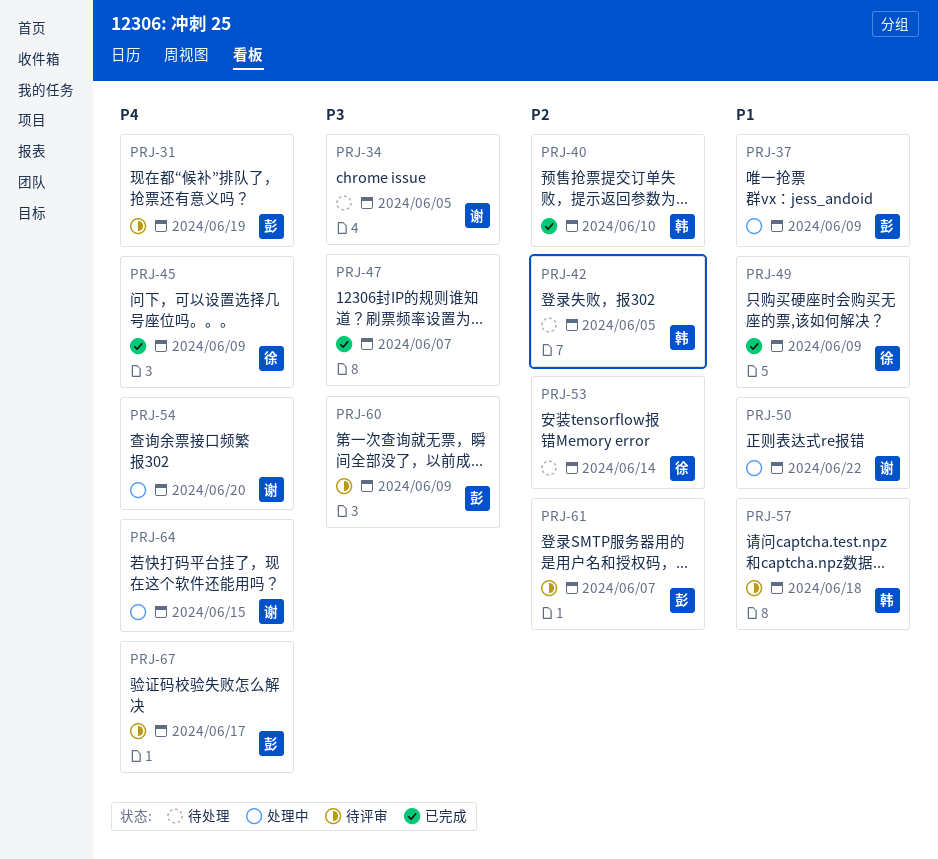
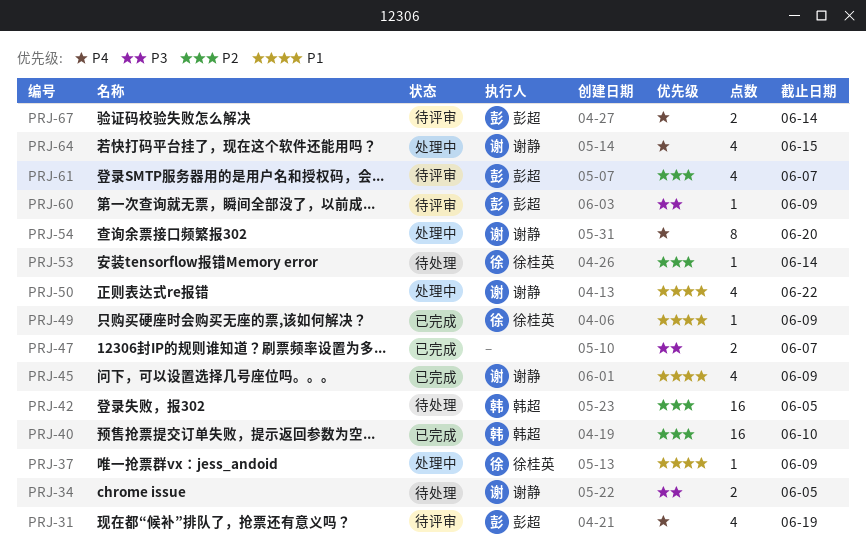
PRJ-37, owner: 彭超 -> 徐桂英
PRJ-45, owner: 徐桂英 -> 谢静
PRJ-45, priority: P4 -> P1
PRJ-57: present -> none
PRJ-67, due: Jun 17 -> Jun 14

